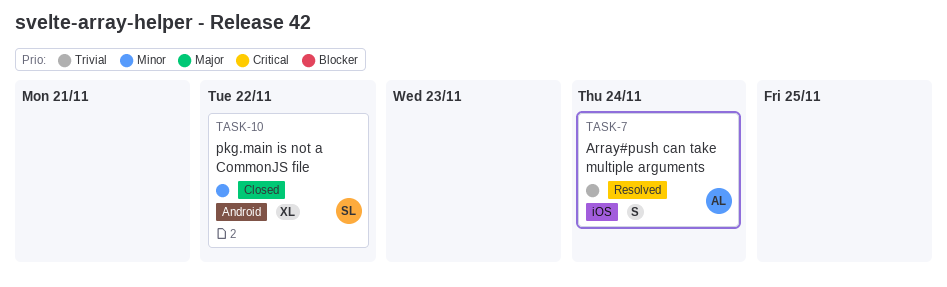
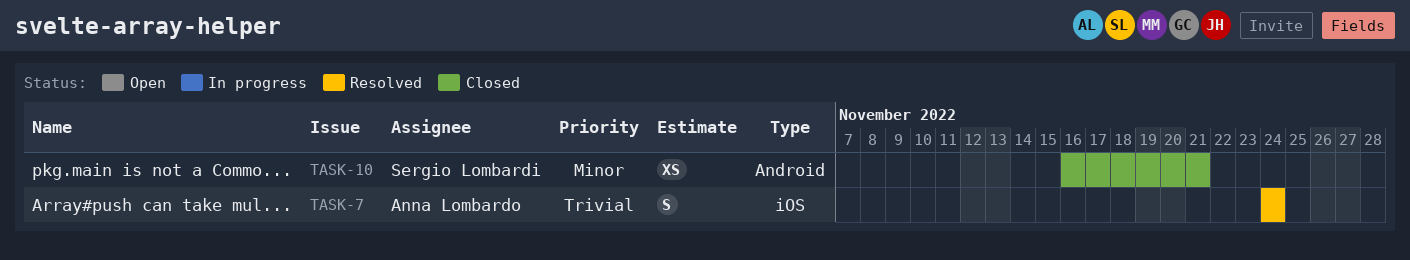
TASK-10, estimate: XL -> XS
TASK-10, due: Nov 22 -> Nov 21

